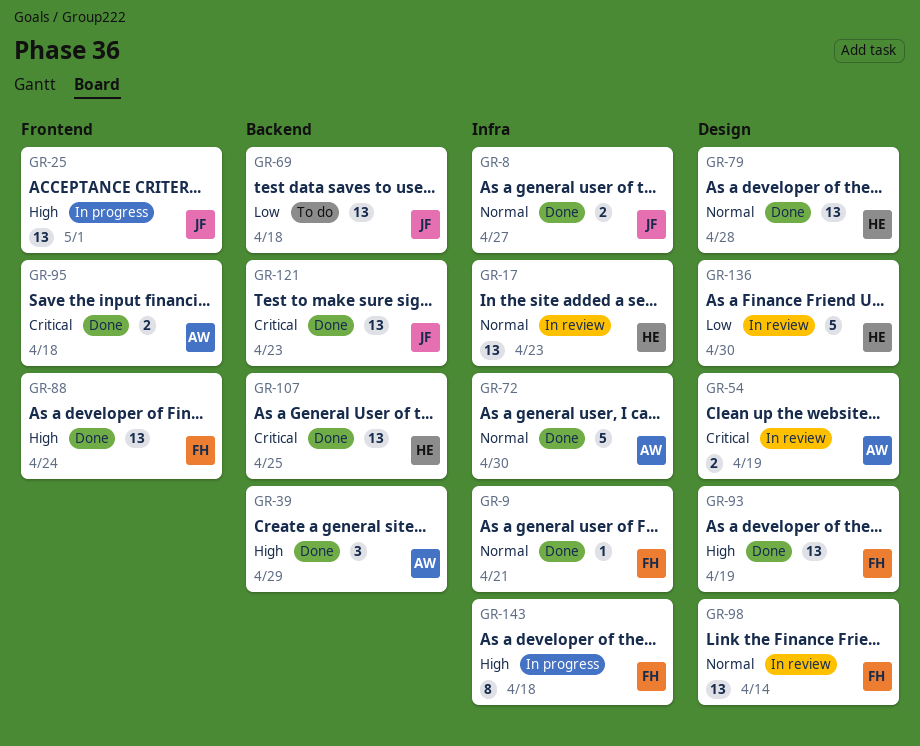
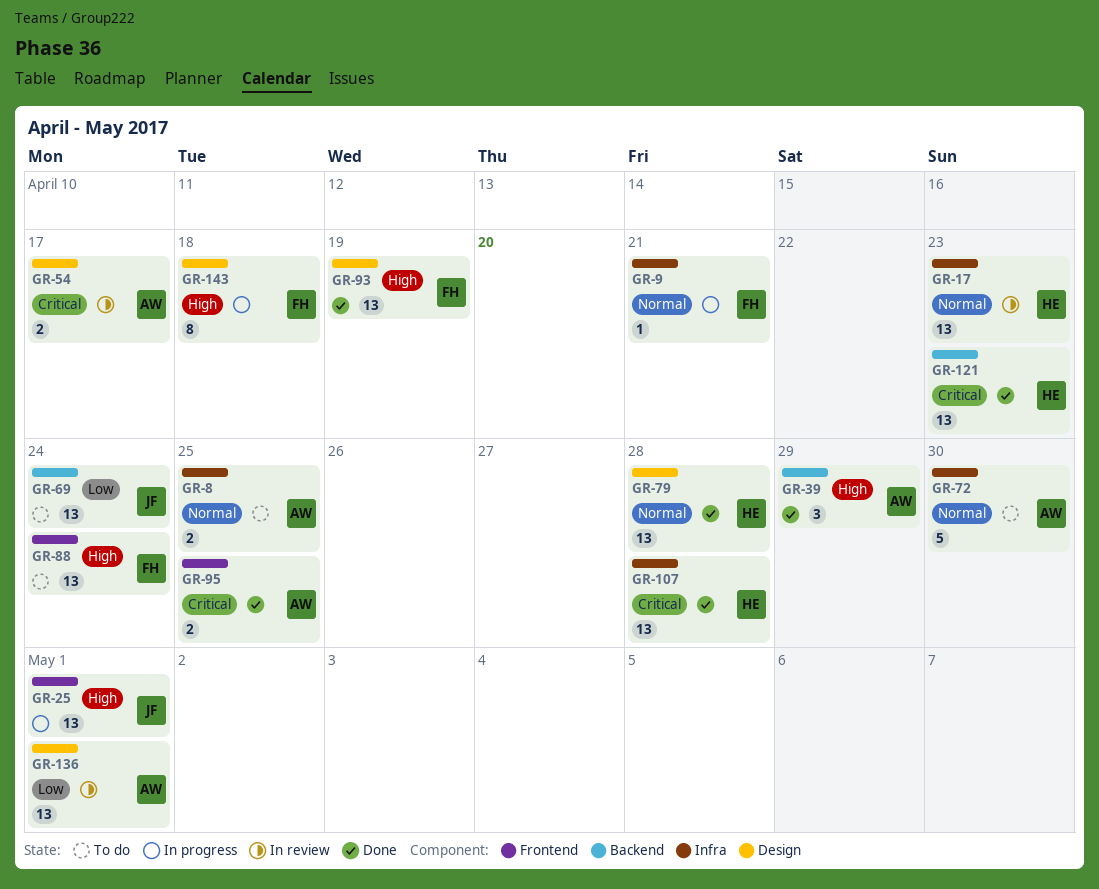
GR-8, status: Done -> To do
GR-8, owner: JF -> AW
GR-8, due: Apr 27 -> Apr 25
GR-9, status: Done -> In progress
GR-54, due: Apr 19 -> Apr 17
GR-69, due: Apr 18 -> Apr 24
GR-72, status: Done -> To do
GR-88, status: Done -> To do
GR-95, due: Apr 18 -> Apr 25
GR-98: present -> none
GR-107, label: Backend -> Infra
GR-107, due: Apr 25 -> Apr 28
GR-121, owner: JF -> HE
GR-136, owner: HE -> AW
GR-136, estimate: 5 -> 13
GR-136, due: Apr 30 -> May 1
GR-143, label: Infra -> Design

